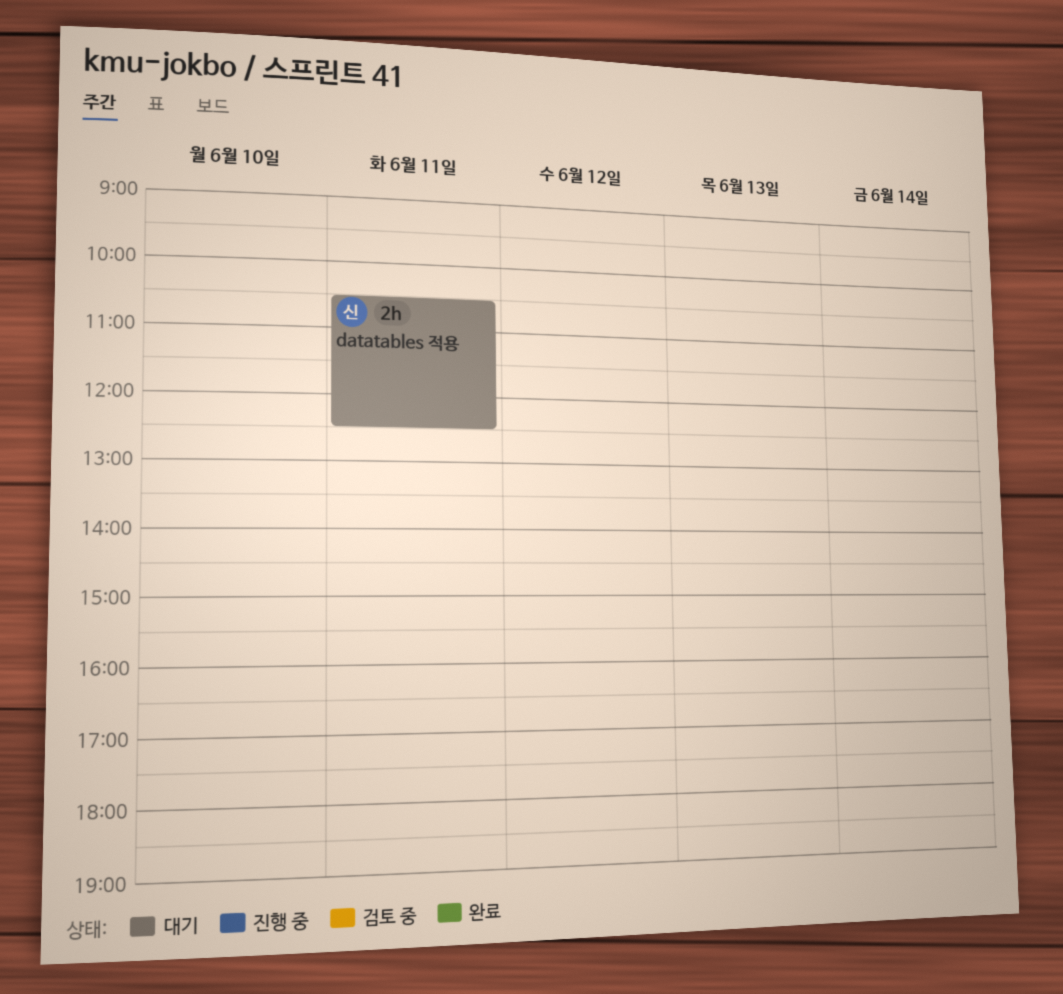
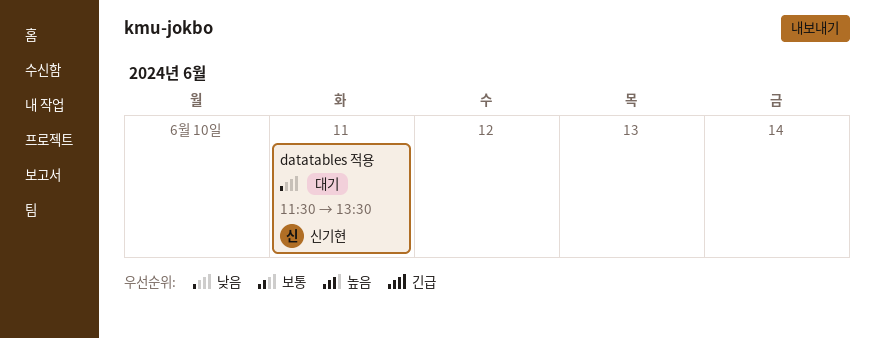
datatables 적용, begins: 10:30 -> 11:30
datatables 적용, ends: 12:30 -> 13:30

